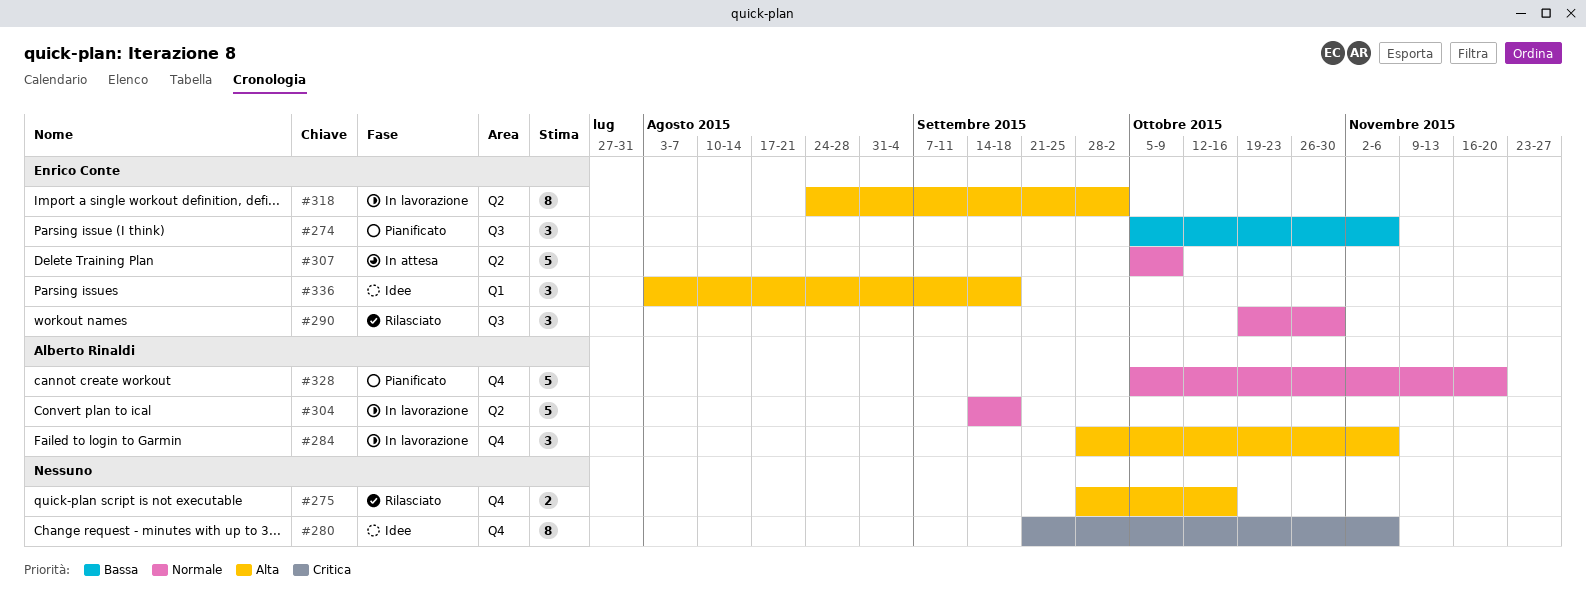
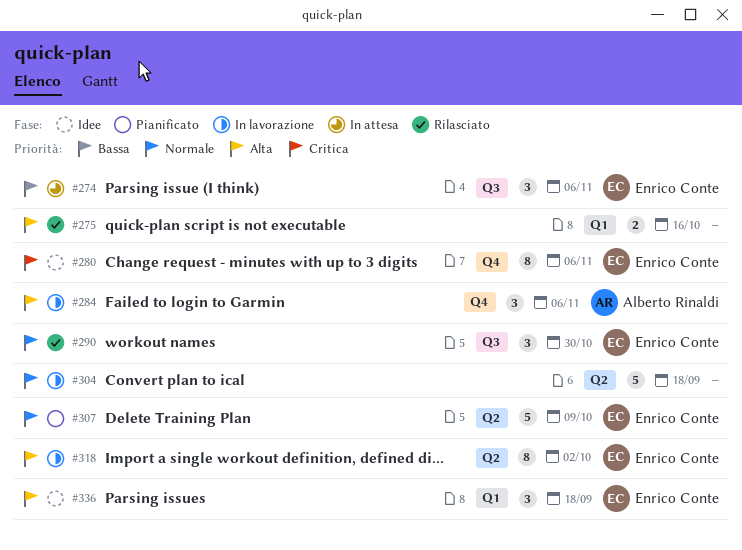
#274, status: Pianificato -> In attesa
#275, label: Q4 -> Q1
#280, owner: none -> Enrico Conte
#304, owner: Alberto Rinaldi -> none
#307, status: In attesa -> Pianificato
#328: present -> none

